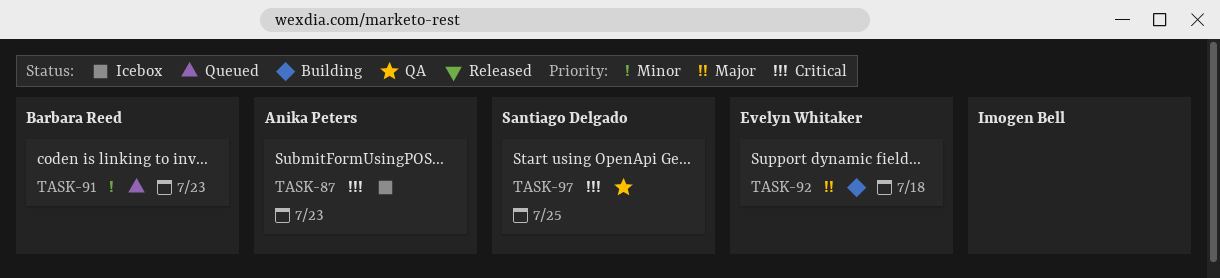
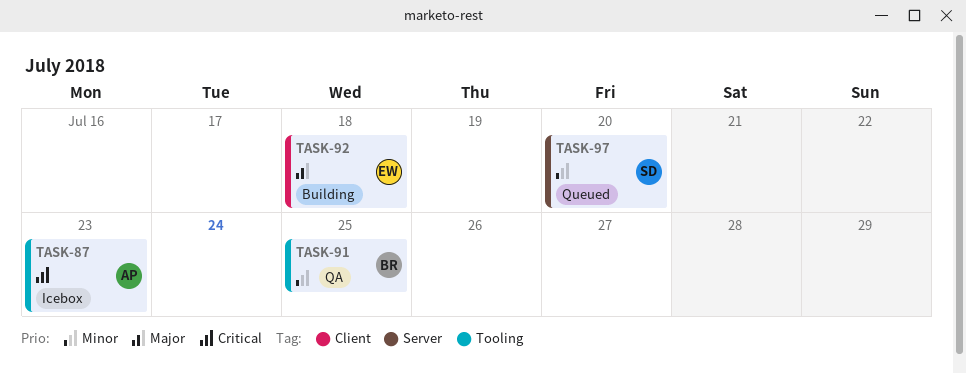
TASK-91, status: Queued -> QA
TASK-91, due: Jul 23 -> Jul 25
TASK-97, status: QA -> Queued
TASK-97, priority: Critical -> Minor
TASK-97, due: Jul 25 -> Jul 20

